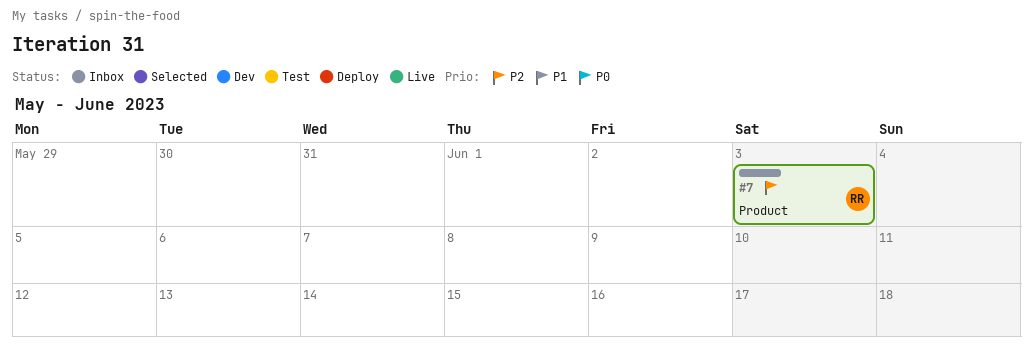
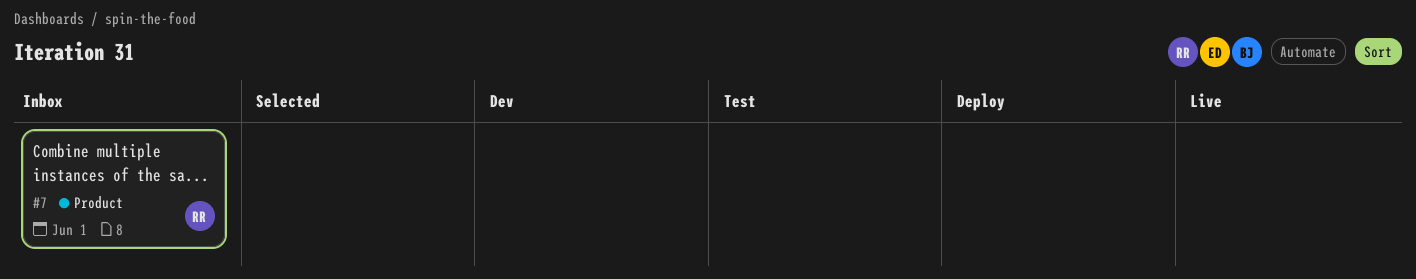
#7, due: Jun 3 -> Jun 1

